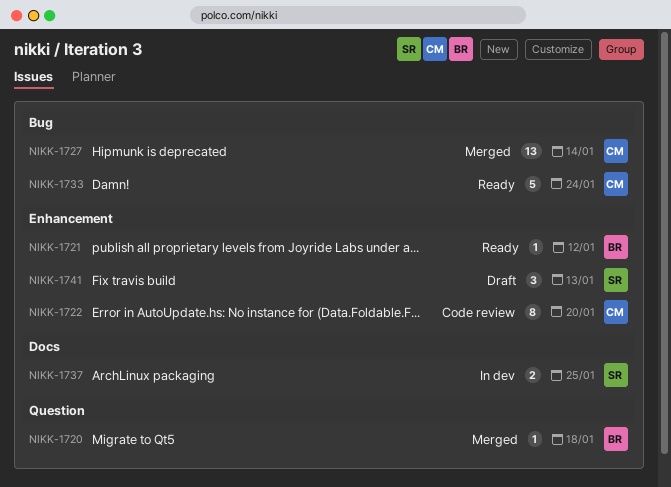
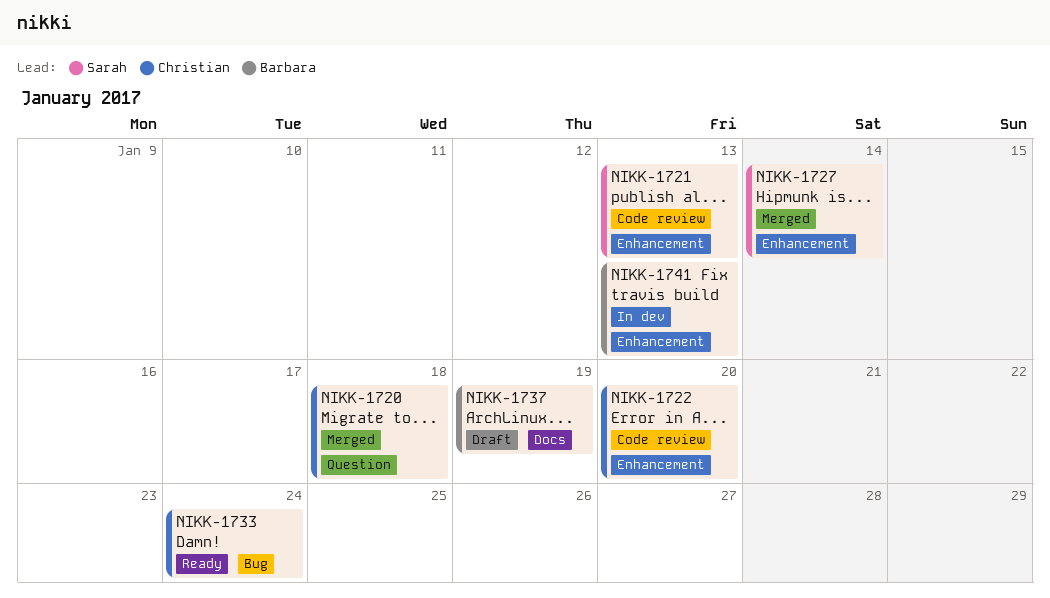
NIKK-1720, owner: Barbara -> Christian
NIKK-1721, status: Ready -> Code review
NIKK-1721, owner: Barbara -> Sarah
NIKK-1721, due: Jan 12 -> Jan 13
NIKK-1727, owner: Christian -> Sarah
NIKK-1727, label: Bug -> Enhancement
NIKK-1737, status: In dev -> Draft
NIKK-1737, owner: Sarah -> Barbara
NIKK-1737, due: Jan 25 -> Jan 19
NIKK-1741, status: Draft -> In dev
NIKK-1741, owner: Sarah -> Barbara

